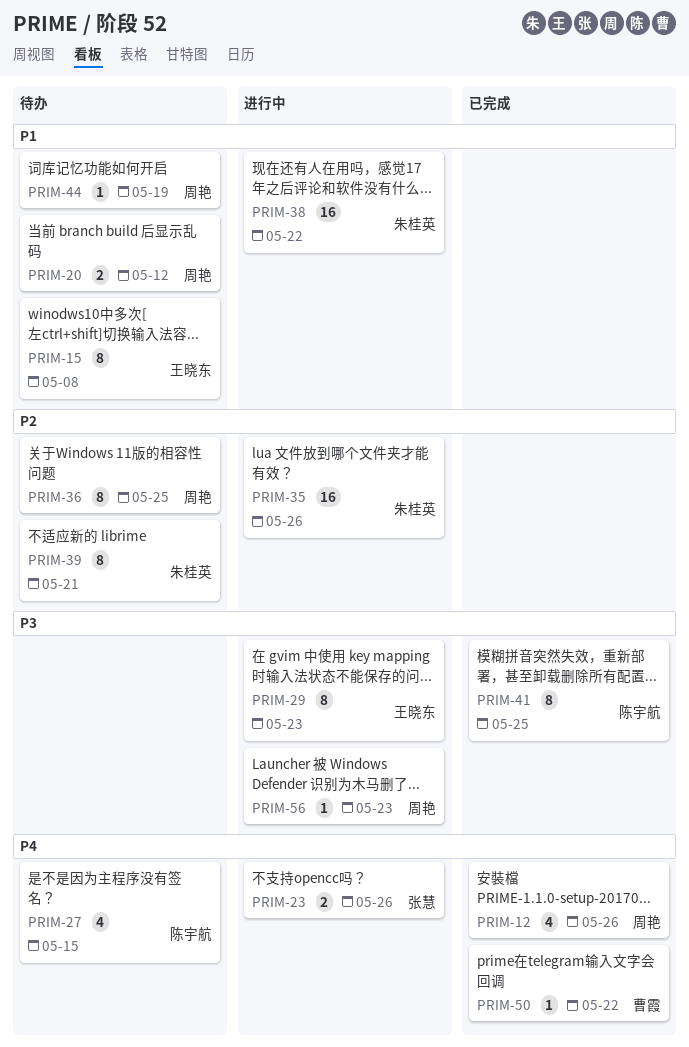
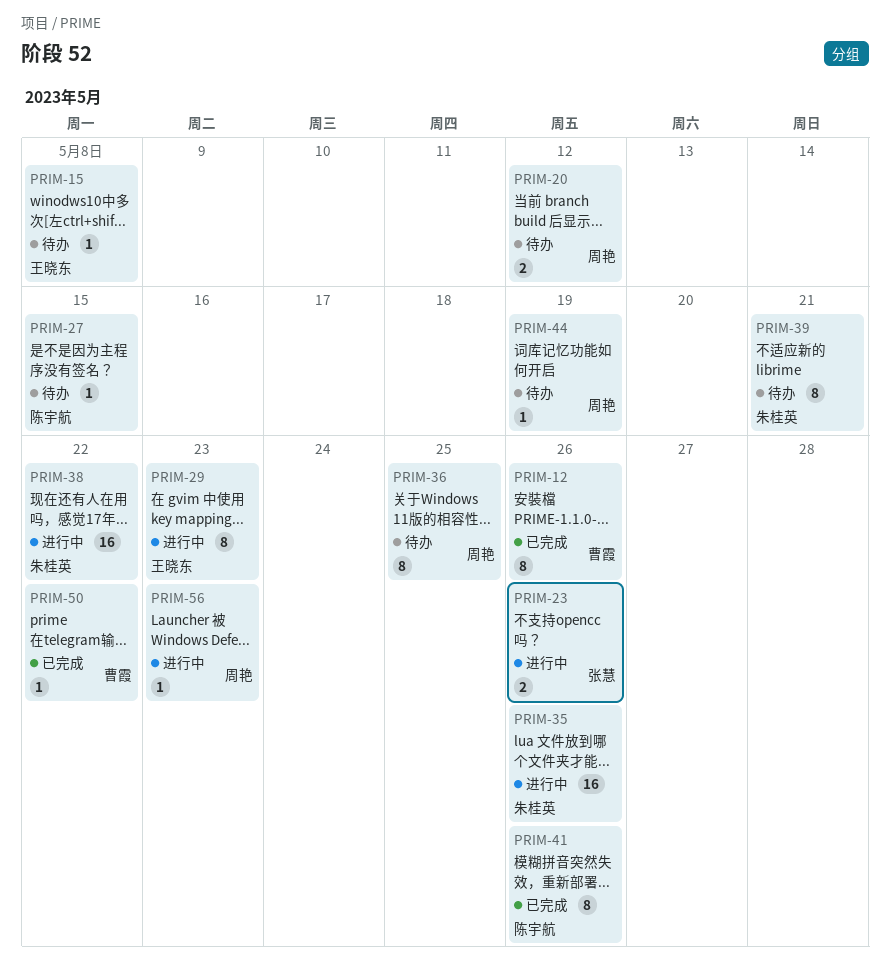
PRIM-12, owner: 周艳 -> 曹霞
PRIM-12, estimate: 4 -> 8
PRIM-15, estimate: 8 -> 1
PRIM-27, estimate: 4 -> 1
PRIM-41, due: May 25 -> May 26

